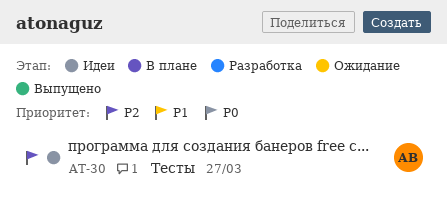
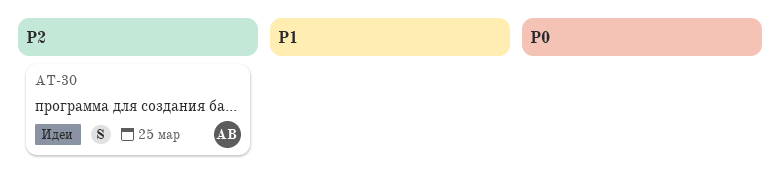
AT-30, due: Mar 27 -> Mar 25

